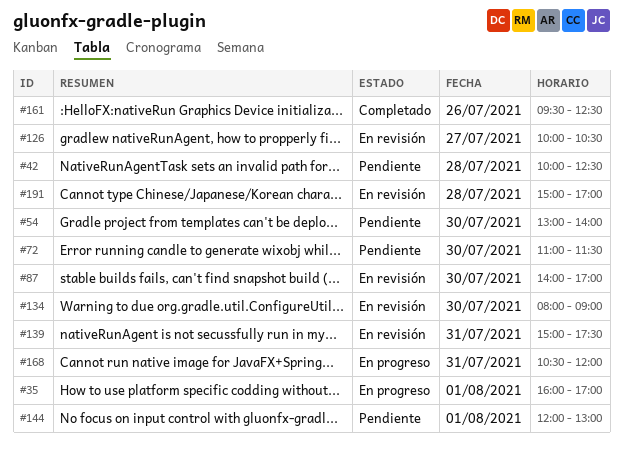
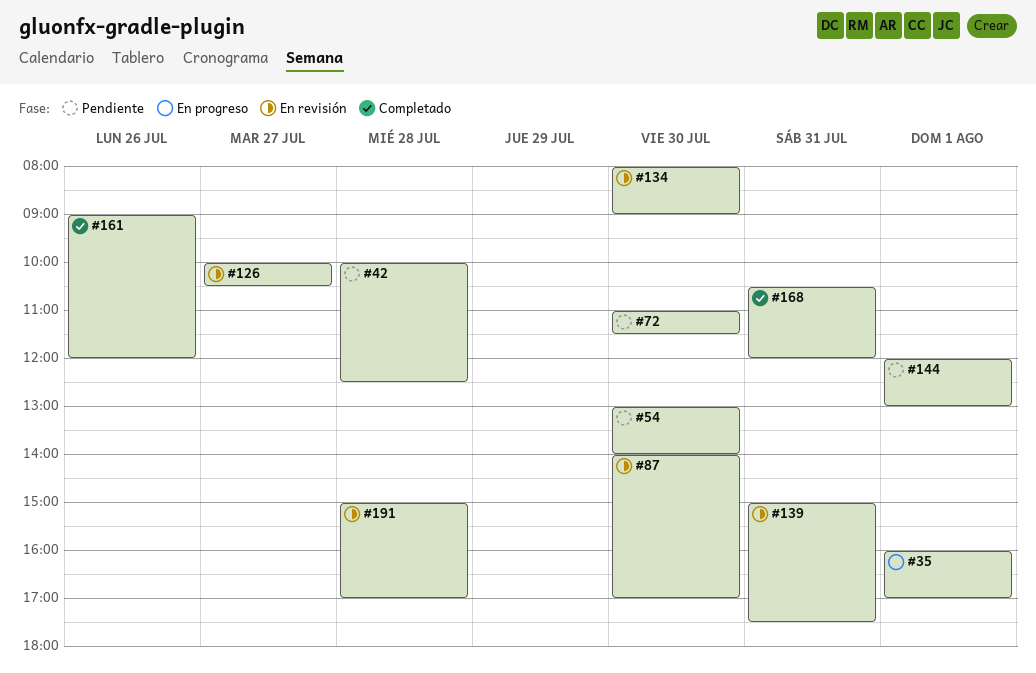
#161, begins: 09:30 -> 09:00
#161, ends: 12:30 -> 12:00
#168, status: En progreso -> Completado

